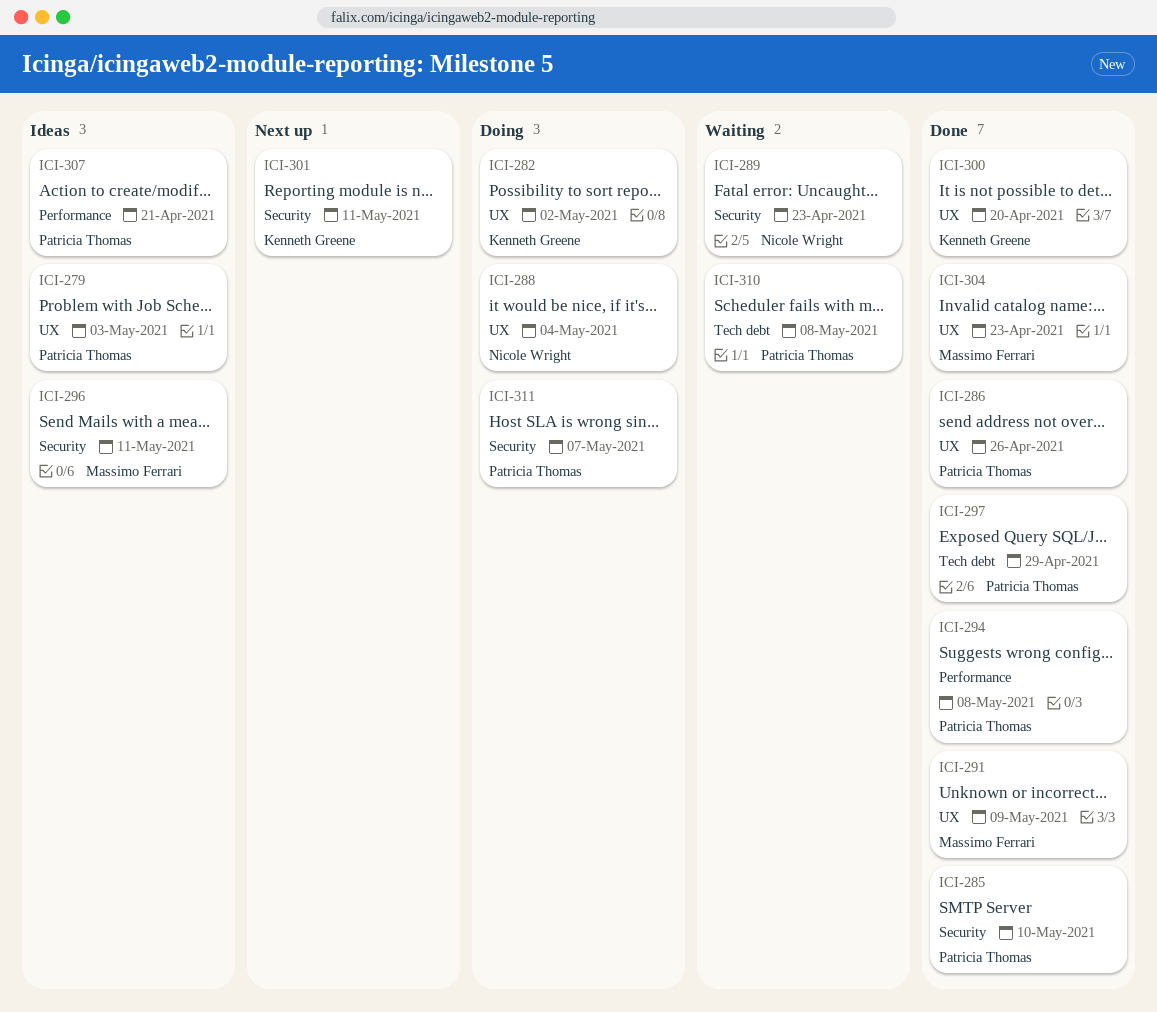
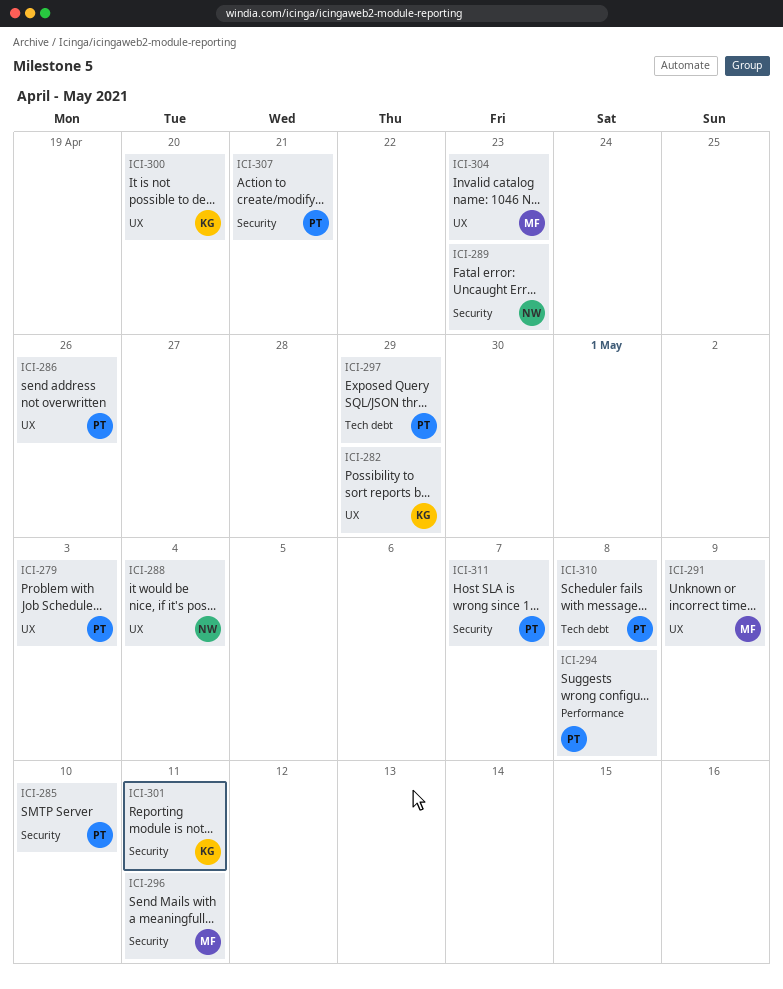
ICI-282, due: May 2 -> Apr 29
ICI-307, label: Performance -> Security

